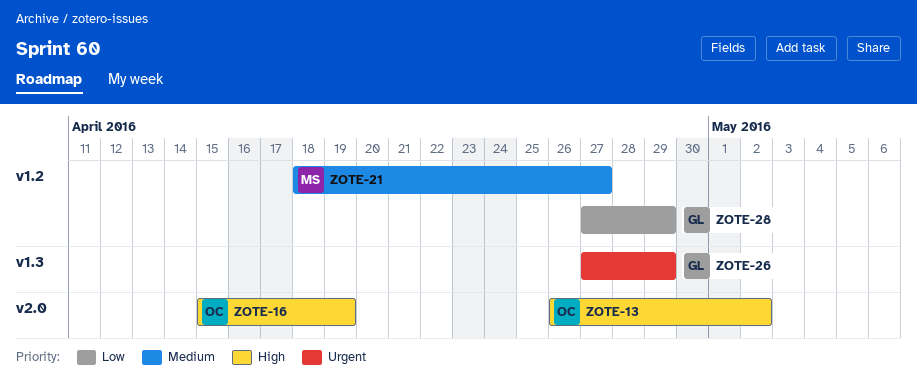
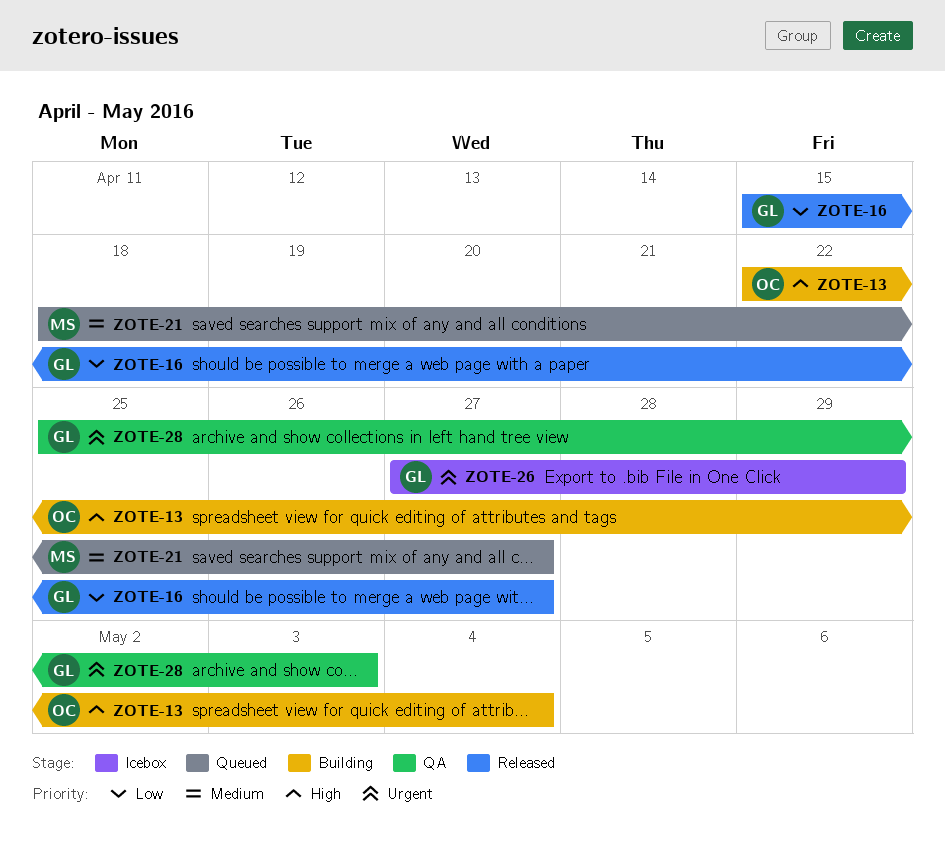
ZOTE-13, start: Apr 26 -> Apr 22
ZOTE-13, due: May 2 -> May 4
ZOTE-16, owner: OC -> GL
ZOTE-16, priority: High -> Low
ZOTE-16, due: Apr 19 -> Apr 27
ZOTE-28, priority: Low -> Urgent
ZOTE-28, start: Apr 27 -> Apr 25
ZOTE-28, due: Apr 29 -> May 3

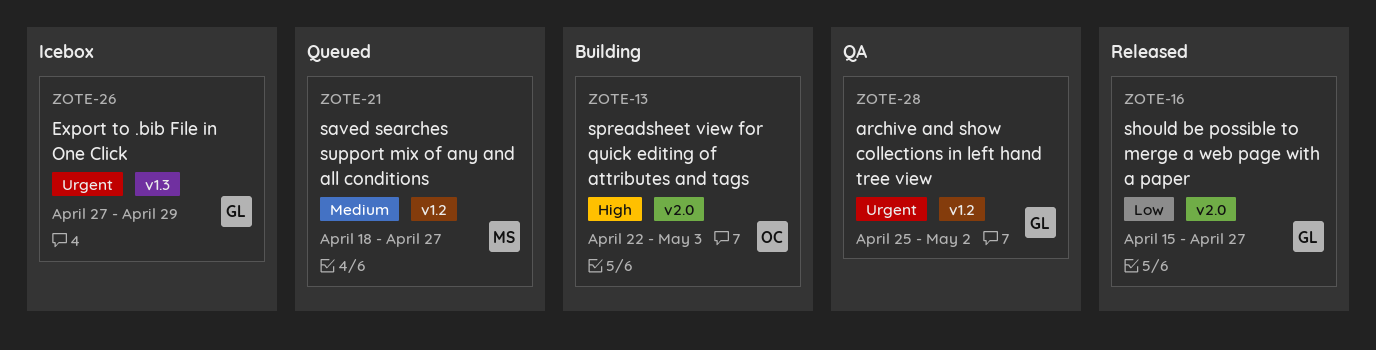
ZOTE-13, due: May 4 -> May 3
ZOTE-28, due: May 3 -> May 2

